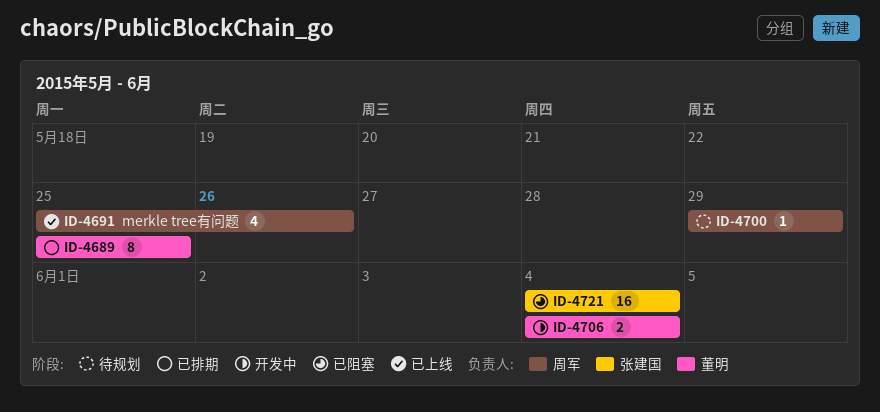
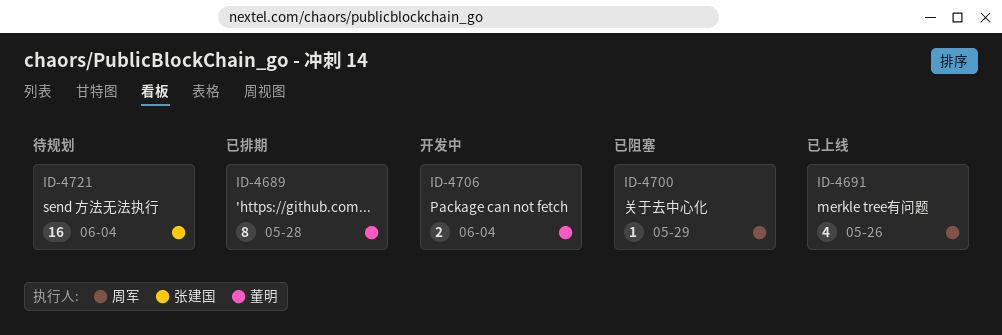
ID-4689, due: May 25 -> May 28
ID-4700, status: 待规划 -> 已阻塞
ID-4721, status: 已阻塞 -> 待规划

